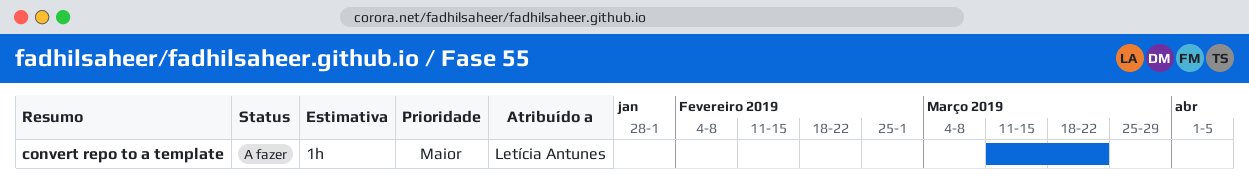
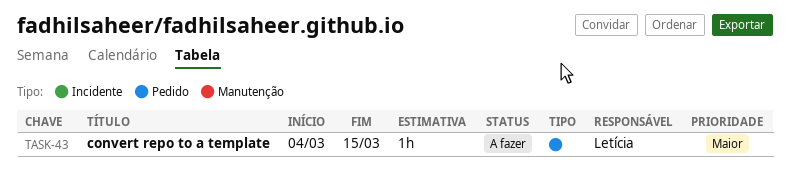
convert repo to a template, start: Mar 11 -> Mar 4
convert repo to a template, due: Mar 22 -> Mar 15

